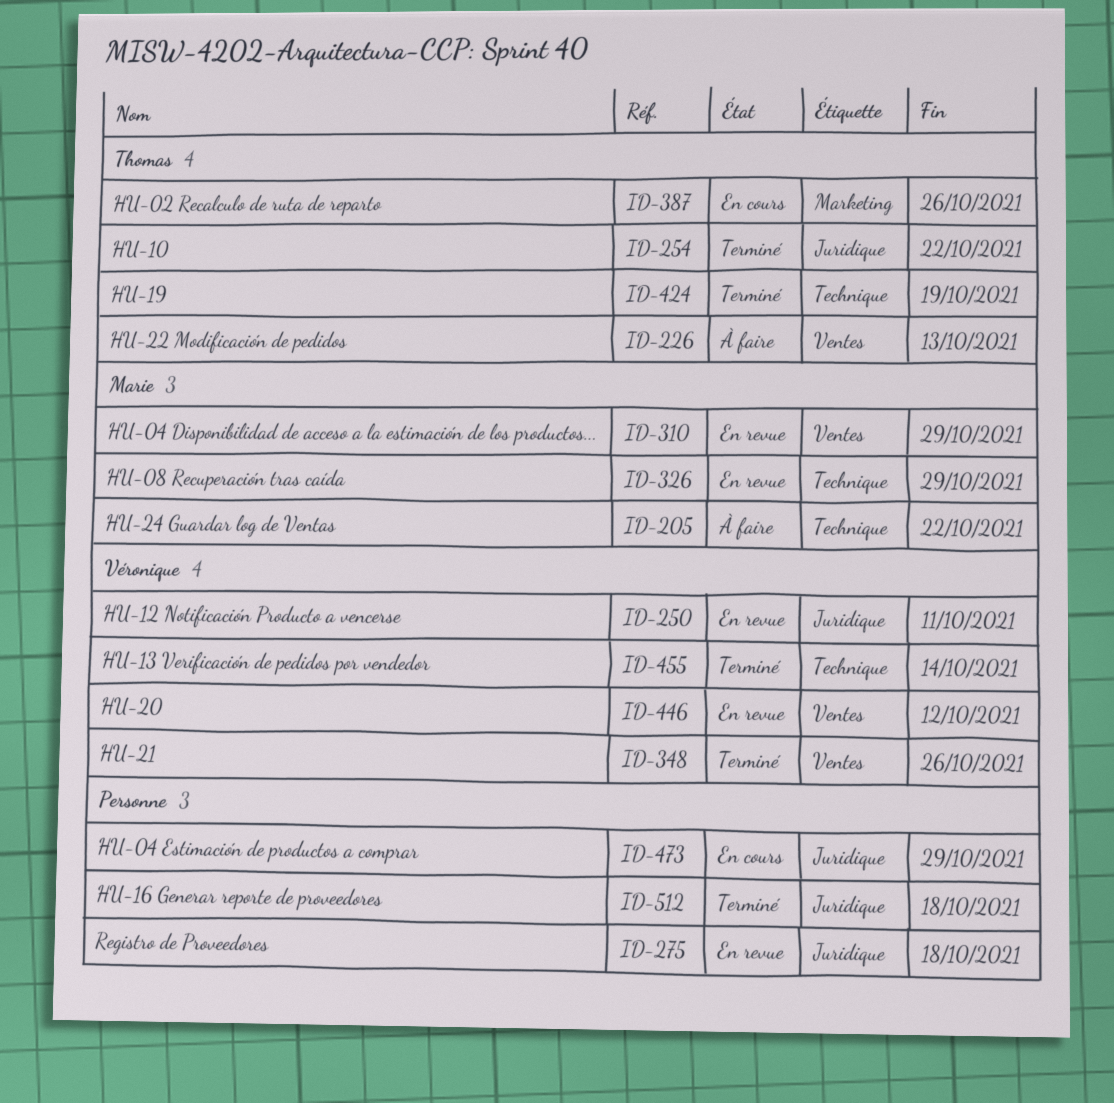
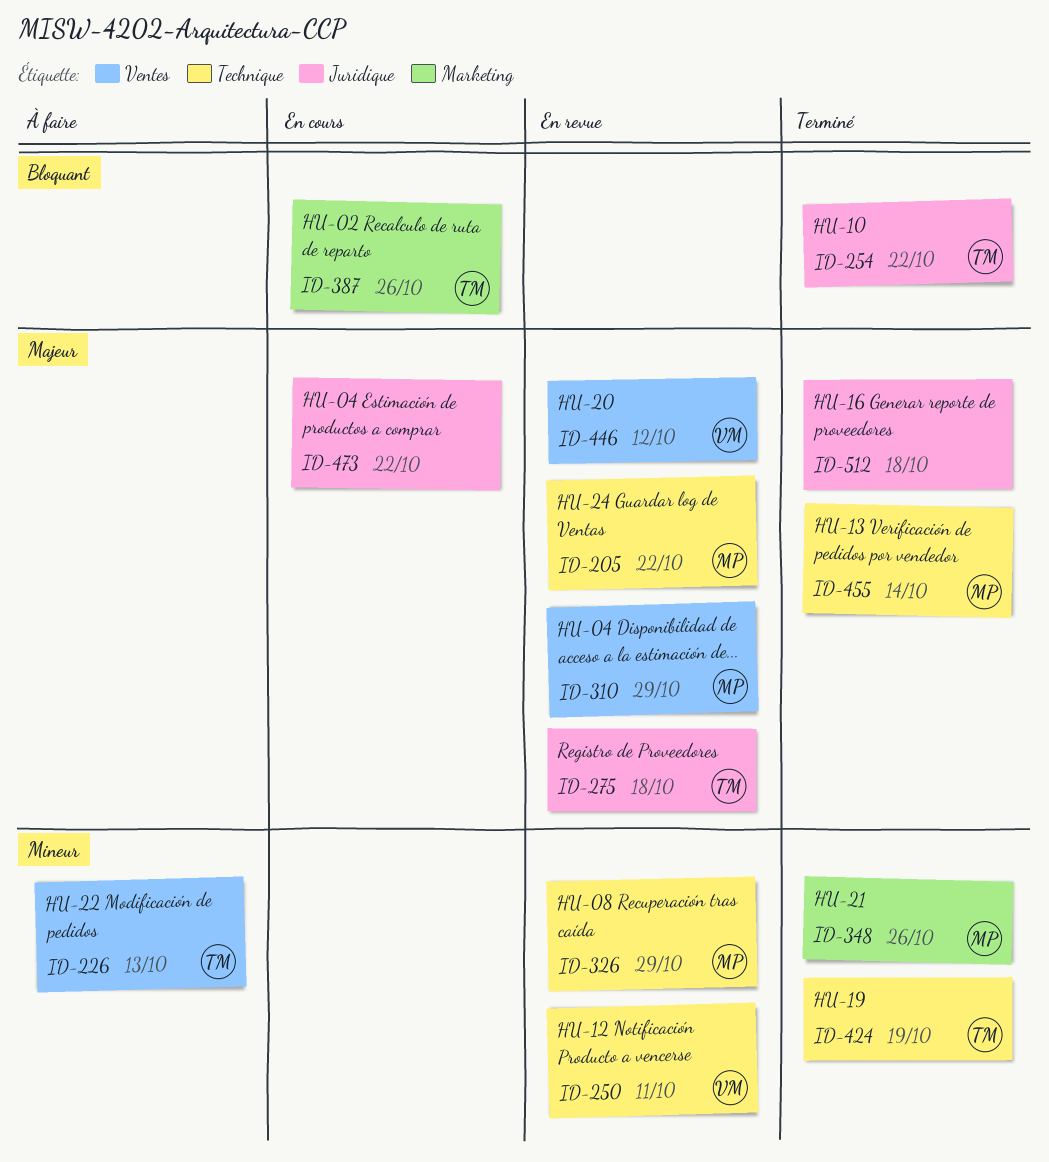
ID-205, status: À faire -> En revue
ID-250, label: Juridique -> Technique
ID-275, owner: none -> Thomas
ID-348, owner: Véronique -> Marie
ID-348, label: Ventes -> Marketing
ID-455, owner: Véronique -> Marie
ID-473, due: Oct 29 -> Oct 22

